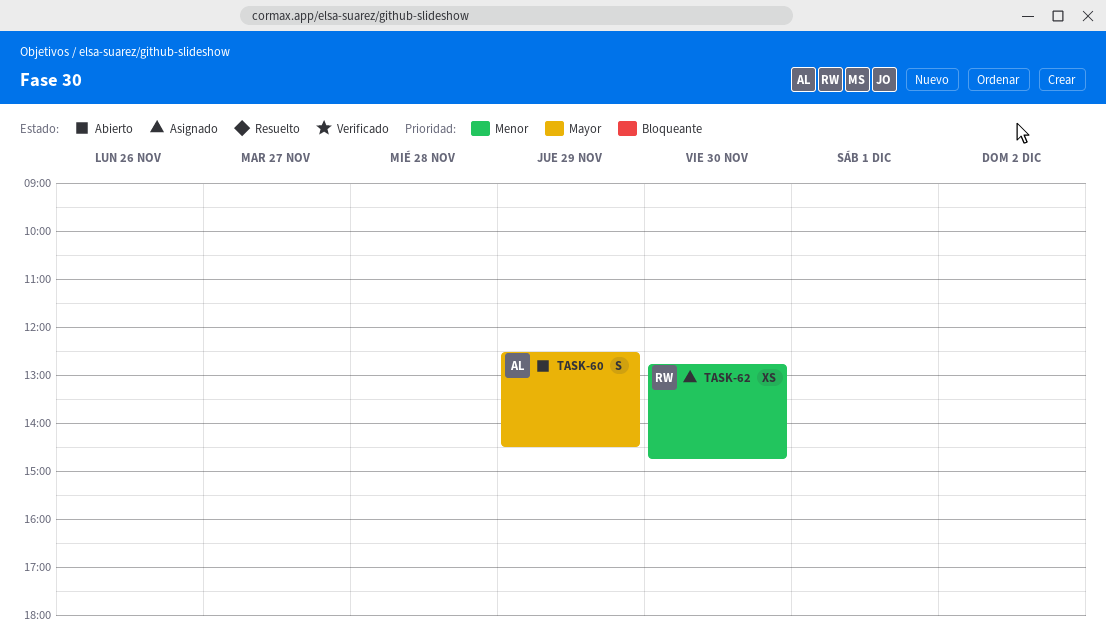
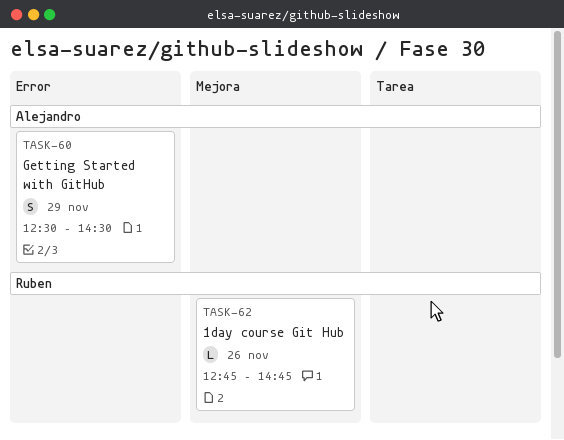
TASK-62, estimate: XS -> L
TASK-62, day: Nov 30 -> Nov 26

